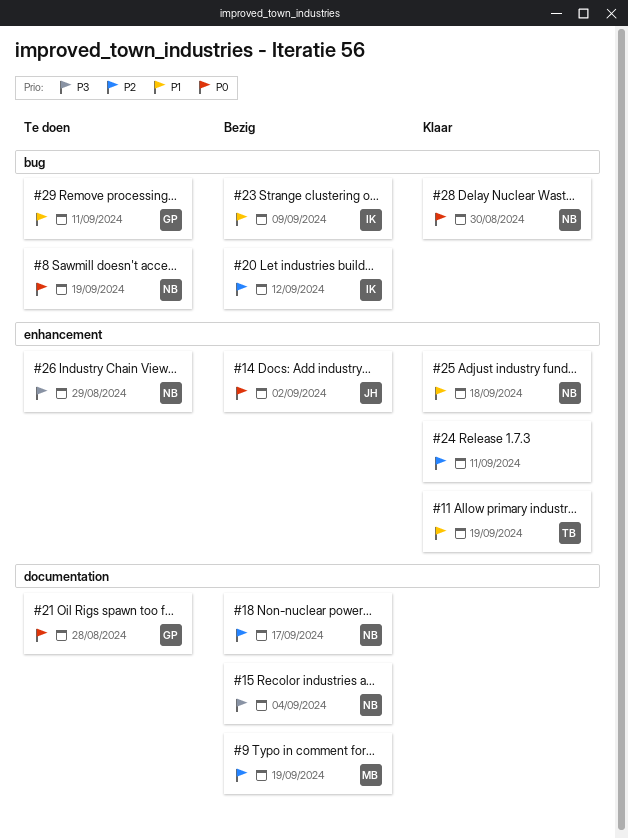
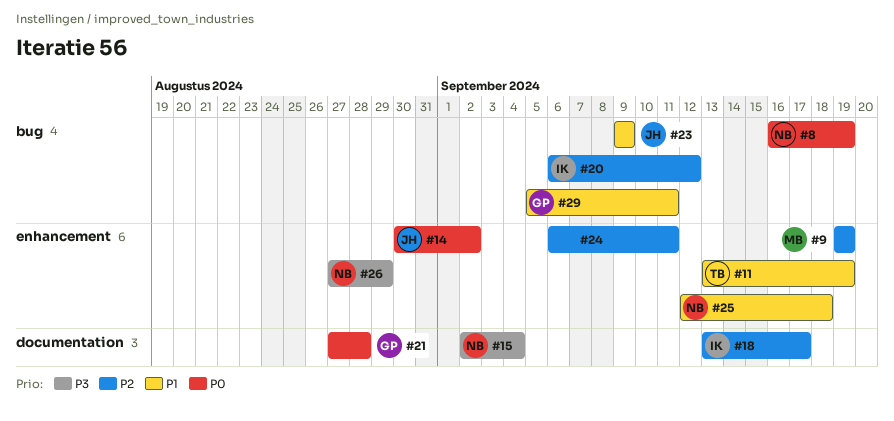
#9, label: documentation -> enhancement
#18, owner: NB -> IK
#23, owner: IK -> JH
#28: present -> none

